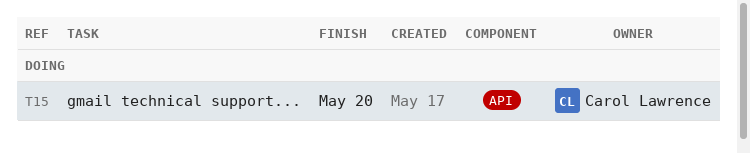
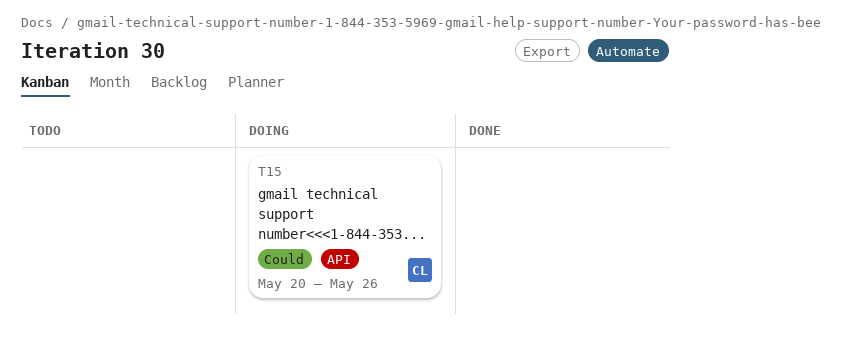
T15, due: May 20 -> May 26

